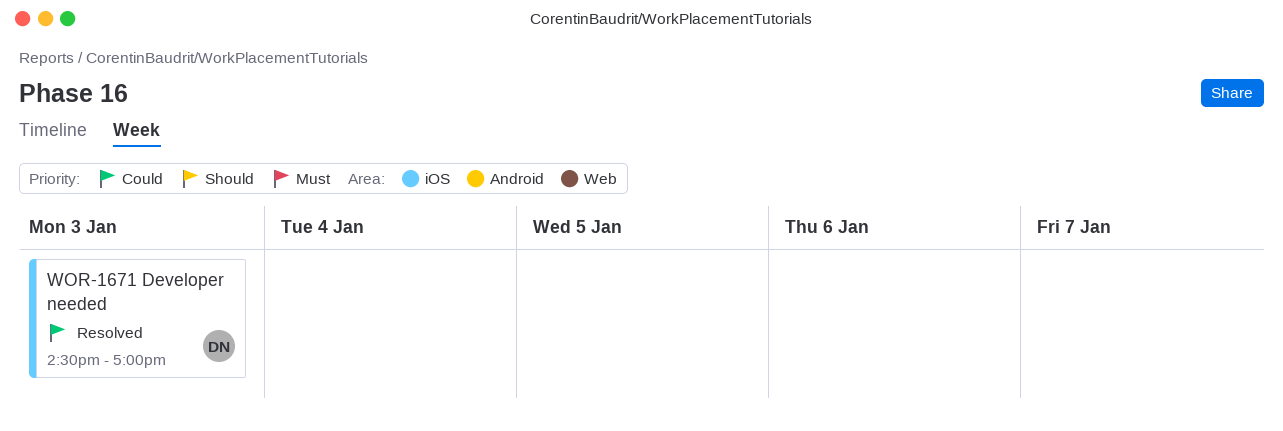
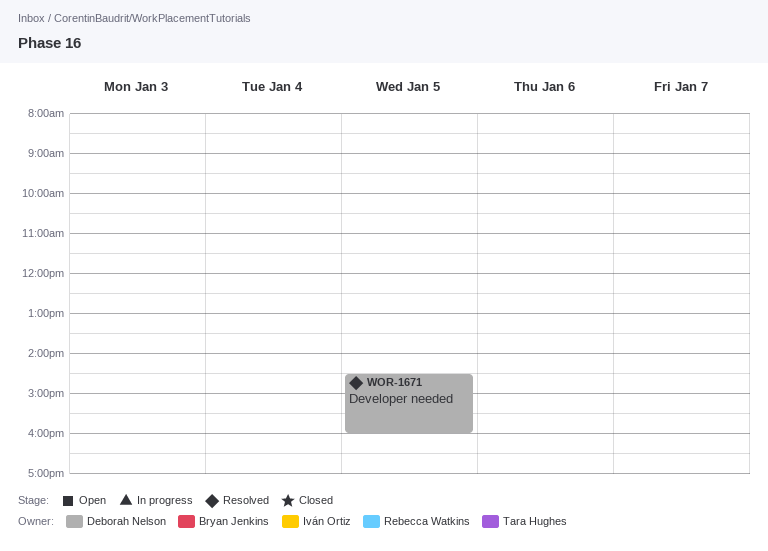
WOR-1671, day: Jan 3 -> Jan 5
WOR-1671, ends: 17:00 -> 16:00

